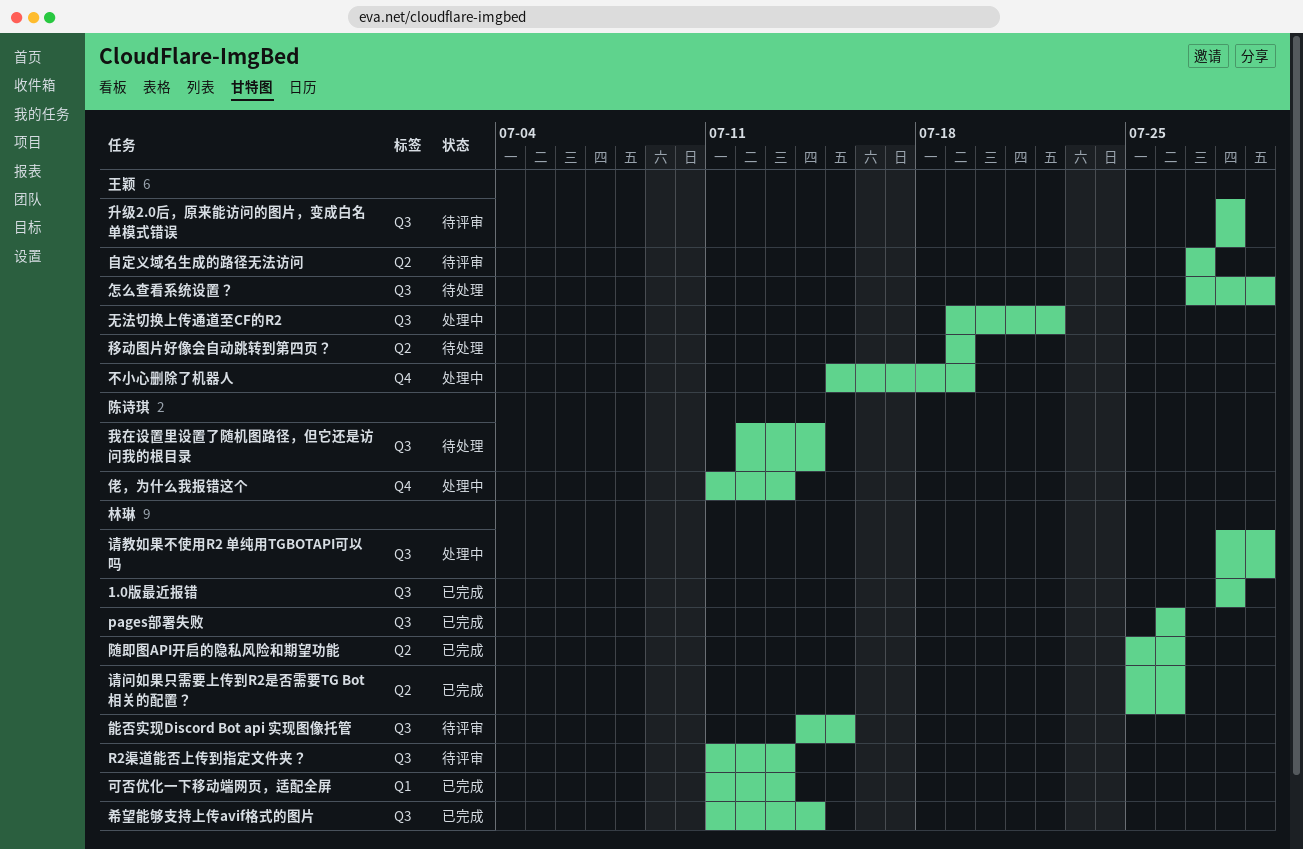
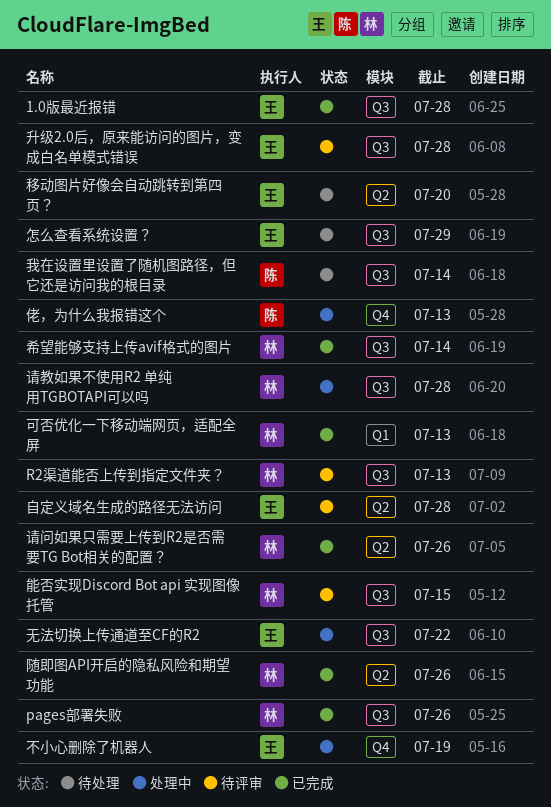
1.0版最近报错, owner: 林琳 -> 王颖
移动图片好像会自动跳转到第四页？, due: Jul 19 -> Jul 20
自定义域名生成的路径无法访问, due: Jul 27 -> Jul 28
请教如果不使用R2 单纯用TGBOTAPI可以吗, due: Jul 29 -> Jul 28

